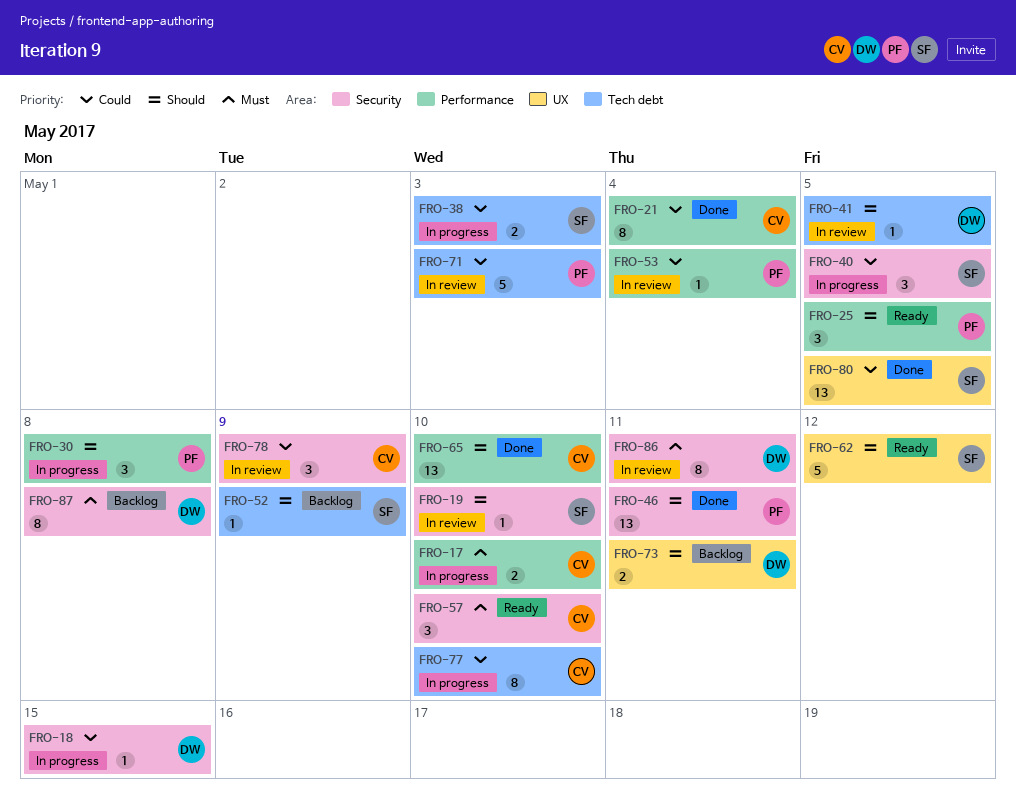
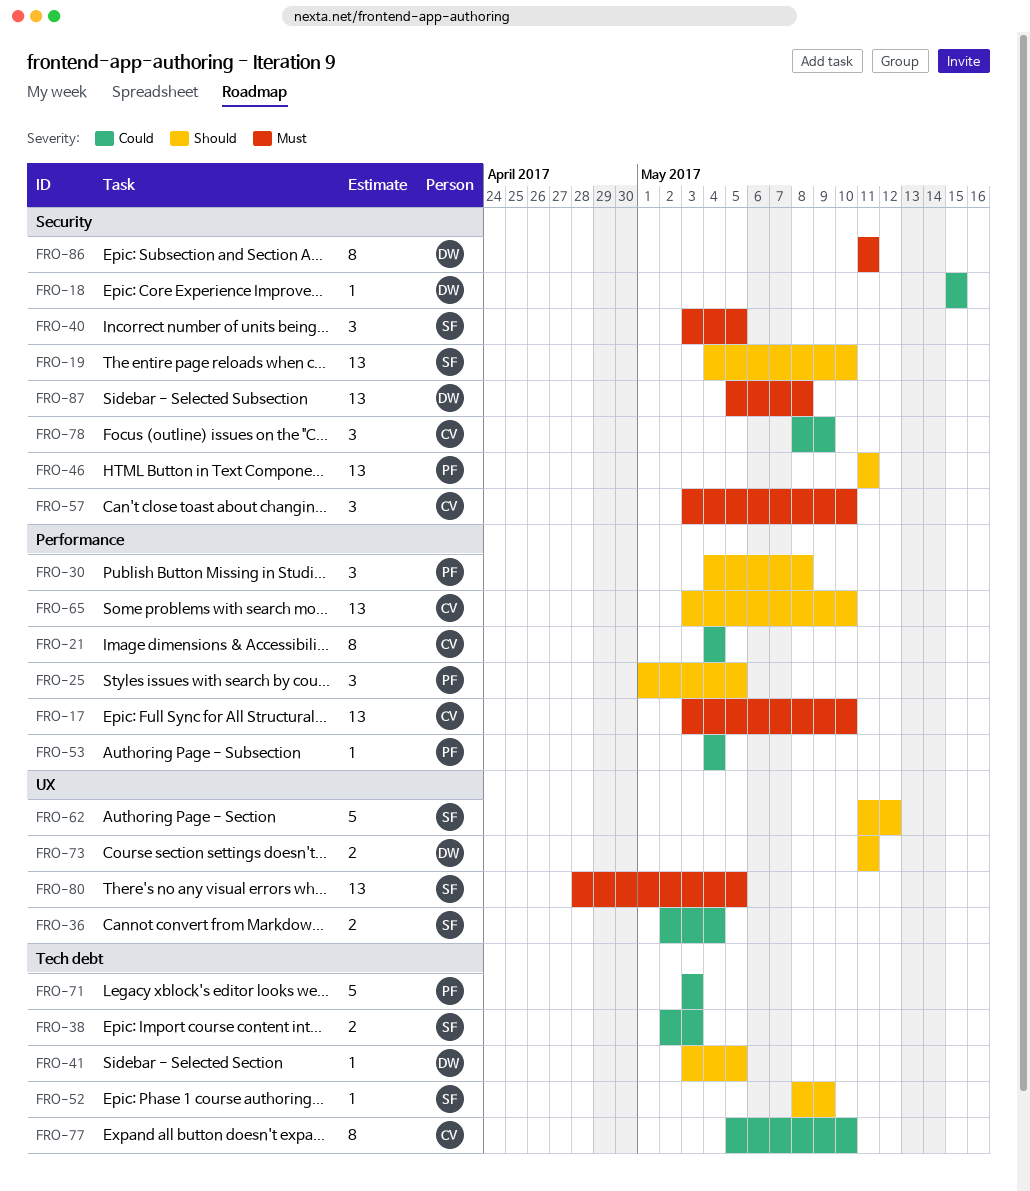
FRO-17, estimate: 2 -> 13
FRO-19, estimate: 1 -> 13
FRO-36: none -> present
FRO-40, priority: Could -> Must
FRO-80, priority: Could -> Must
FRO-87, estimate: 8 -> 13

